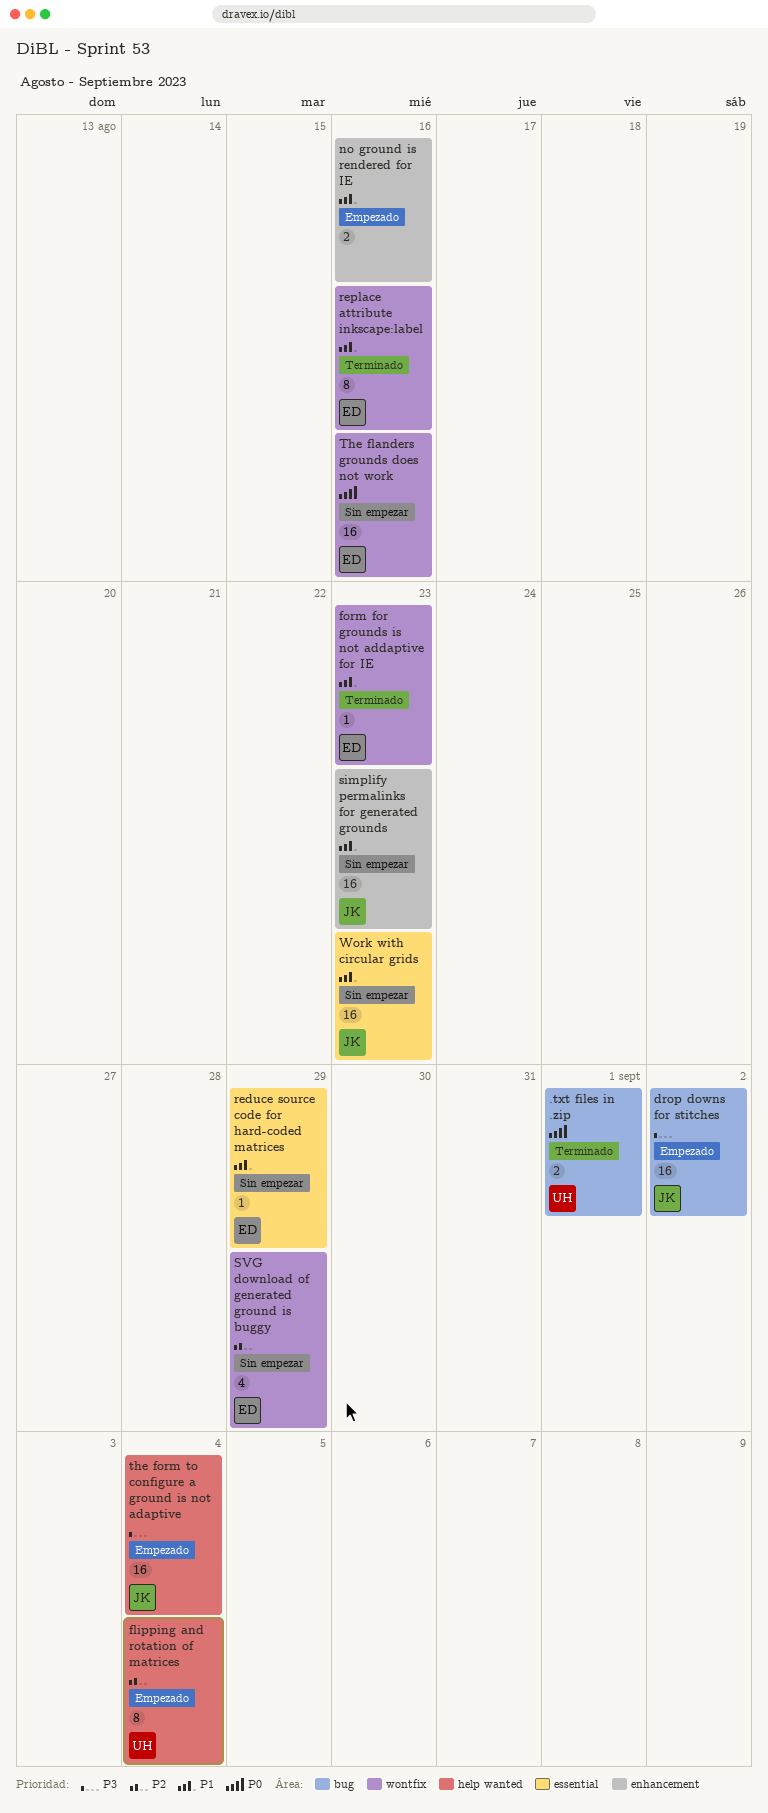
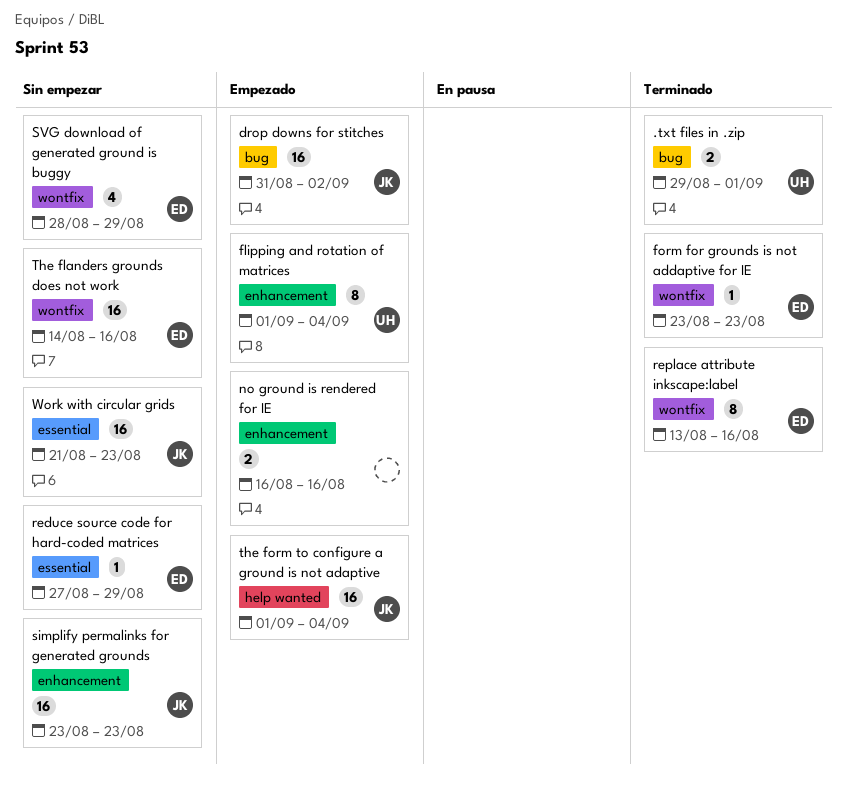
flipping and rotation of matrices, label: help wanted -> enhancement

